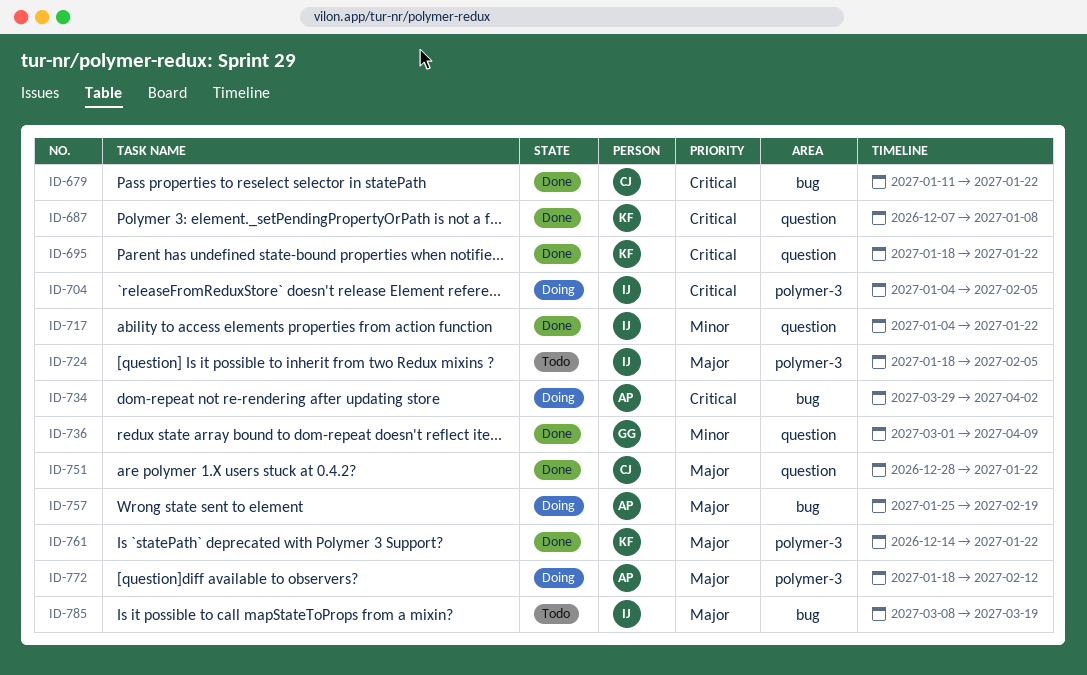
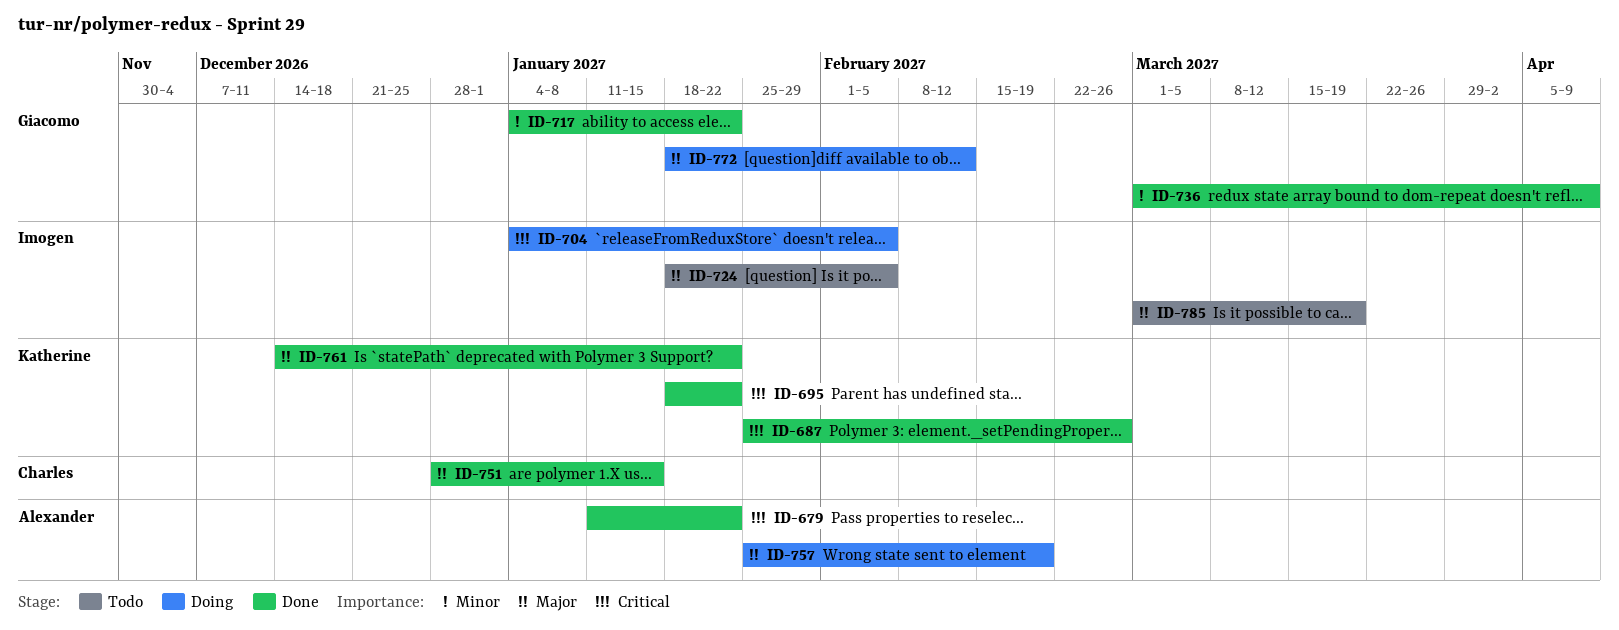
ID-679, owner: Charles -> Alexander
ID-687, start: Dec 7 -> Jan 25
ID-687, due: Jan 8 -> Feb 26
ID-717, owner: Imogen -> Giacomo
ID-734: present -> none
ID-751, due: Jan 22 -> Jan 15
ID-772, owner: Alexander -> Giacomo
ID-785, start: Mar 8 -> Mar 1

